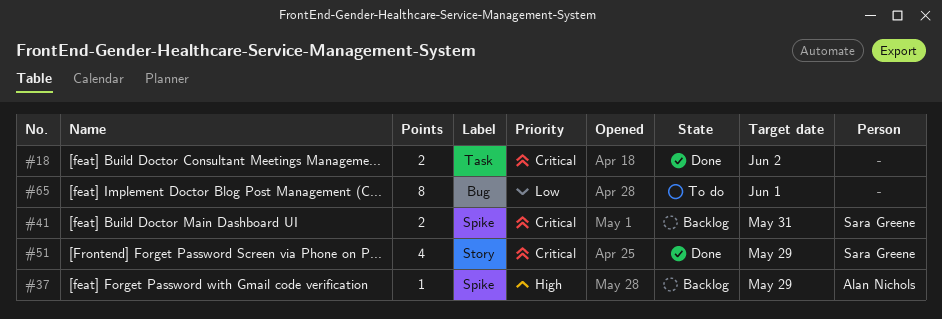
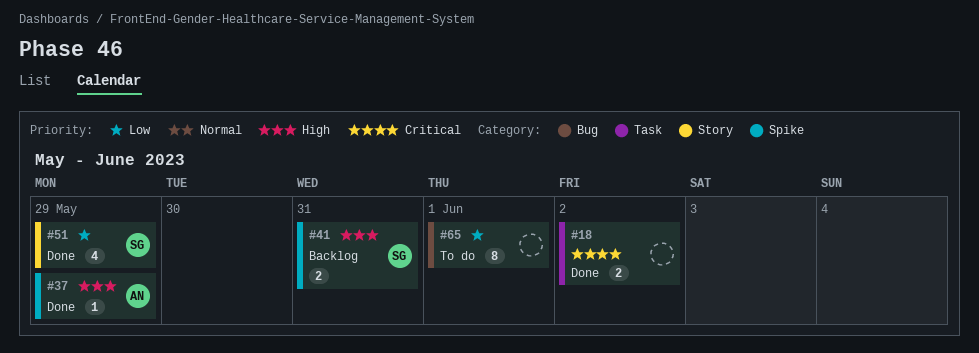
#37, status: Backlog -> Done
#41, priority: Critical -> High
#51, priority: Critical -> Low

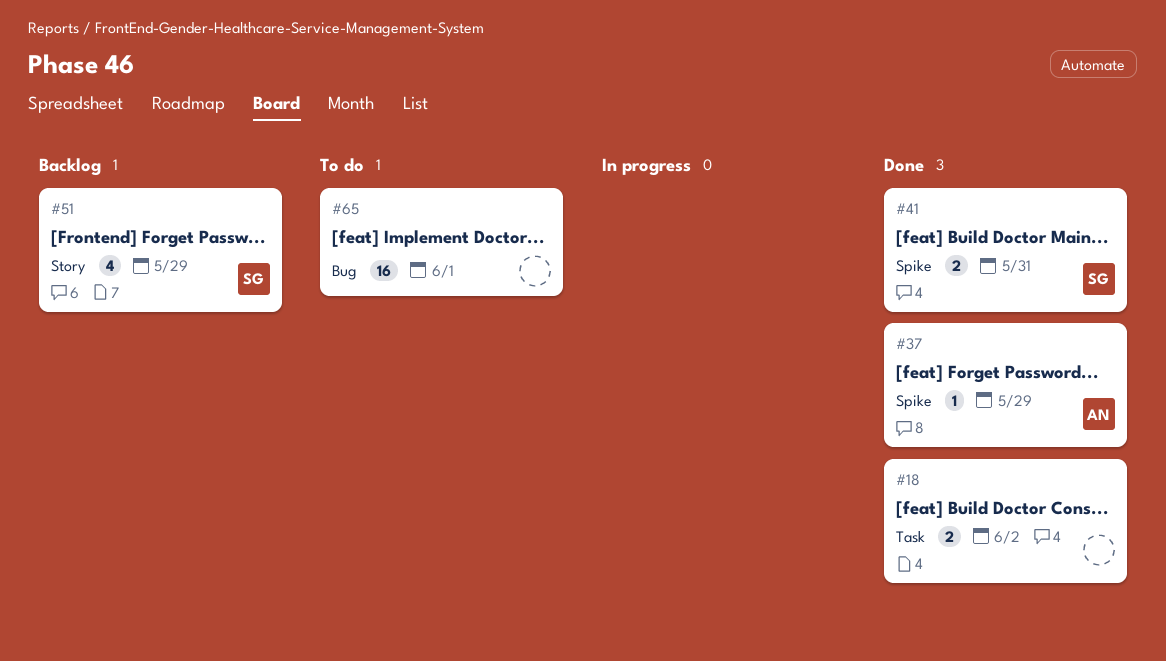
#41, status: Backlog -> Done
#51, status: Done -> Backlog
#65, estimate: 8 -> 16

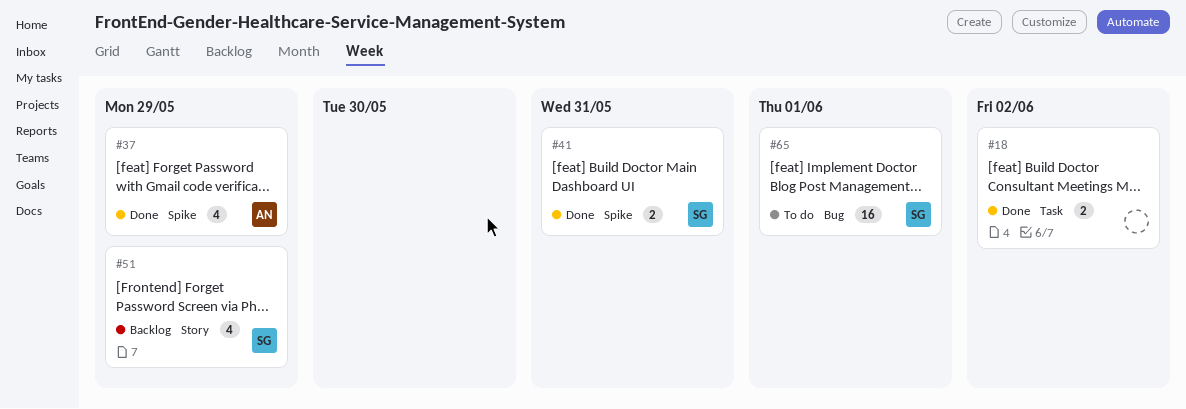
#37, estimate: 1 -> 4
#65, owner: none -> SG

